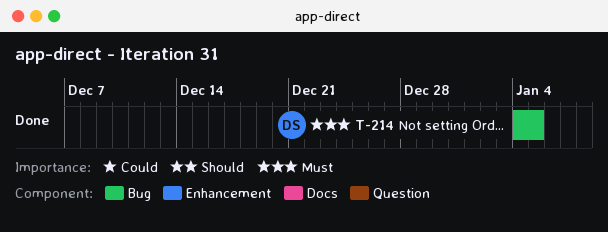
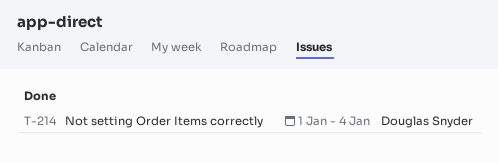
T-214, start: Jan 4 -> Jan 1
T-214, due: Jan 5 -> Jan 4

